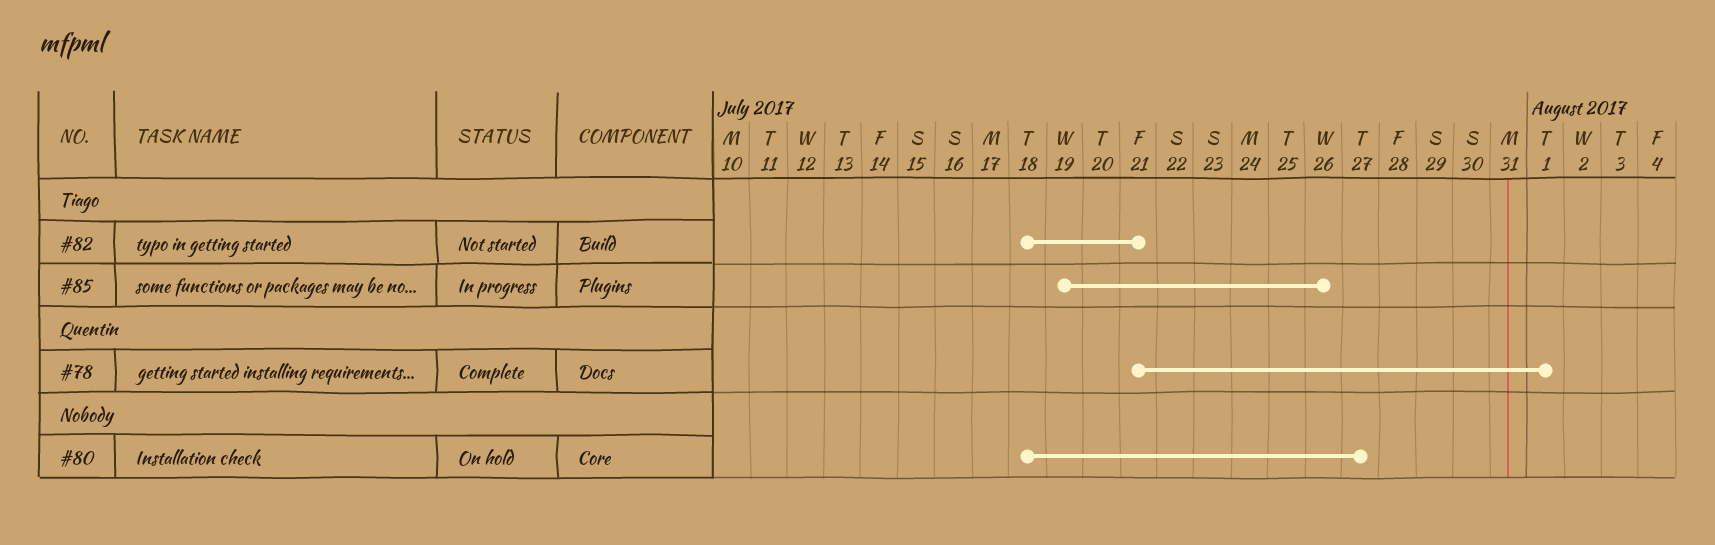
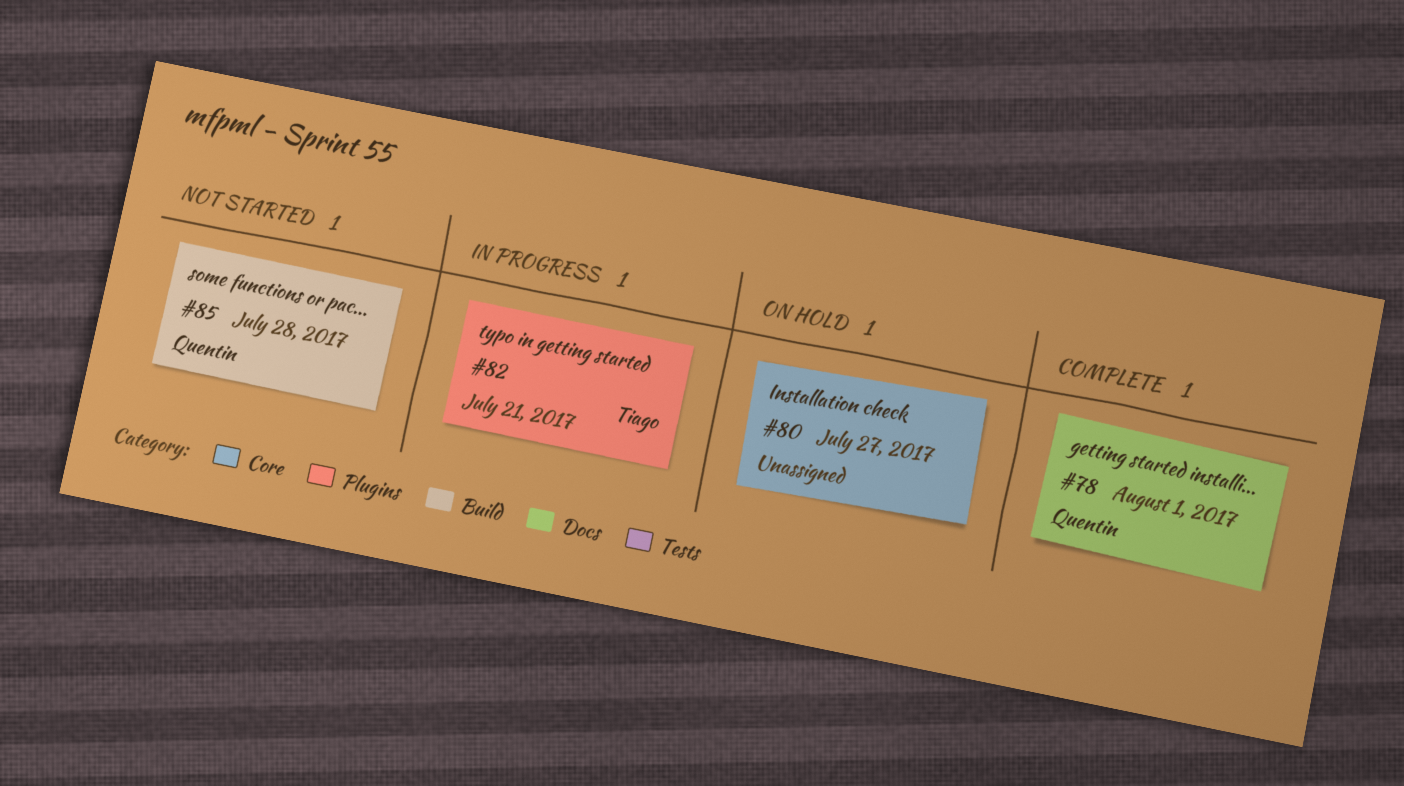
#82, status: Not started -> In progress
#82, label: Build -> Plugins
#85, status: In progress -> Not started
#85, owner: Tiago -> Quentin
#85, label: Plugins -> Build
#85, due: Jul 26 -> Jul 28

